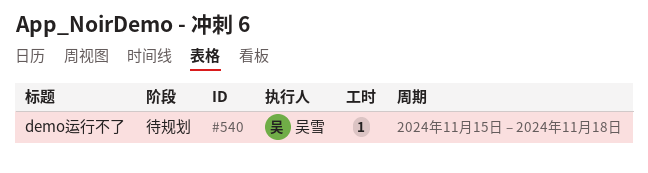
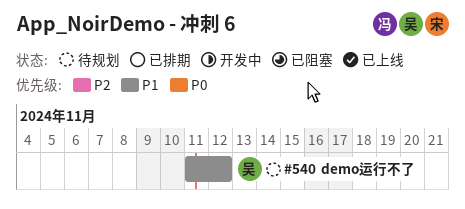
#540, start: Nov 15 -> Nov 11
#540, due: Nov 18 -> Nov 12

